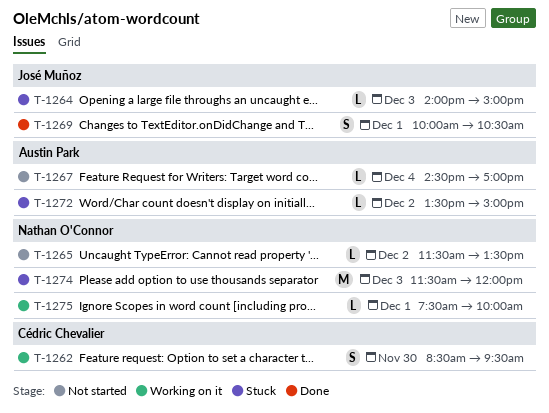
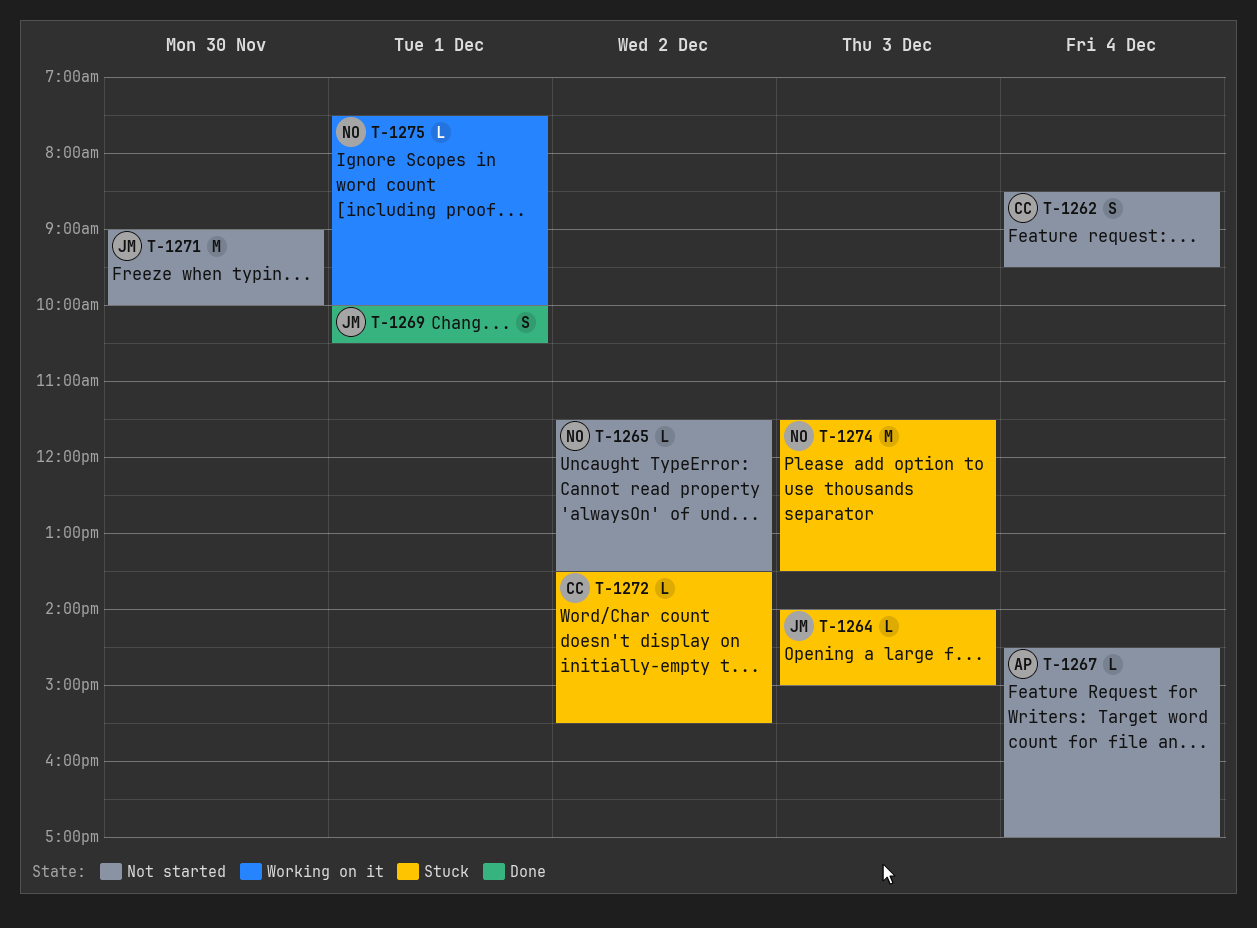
T-1262, status: Working on it -> Not started
T-1262, day: Nov 30 -> Dec 4
T-1271: none -> present
T-1272, owner: Austin Park -> Cédric Chevalier
T-1272, ends: 15:00 -> 15:30
T-1274, ends: 12:00 -> 13:30

